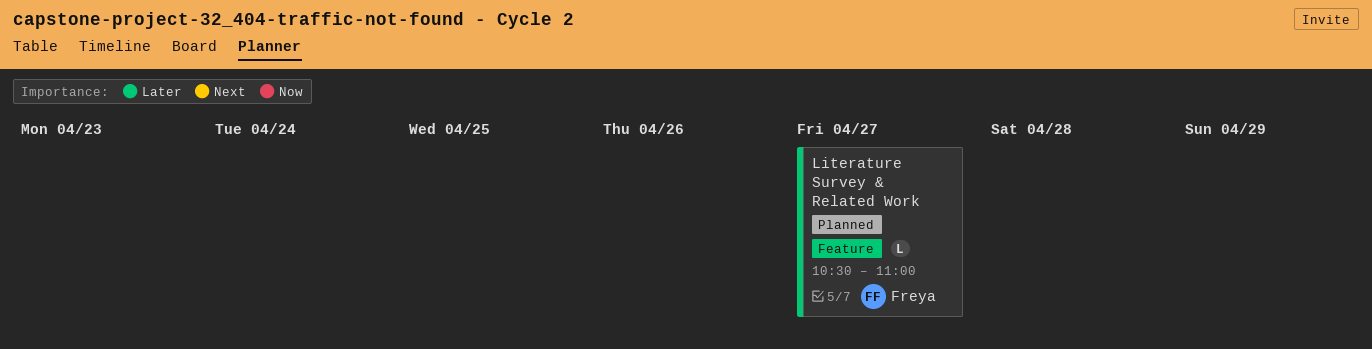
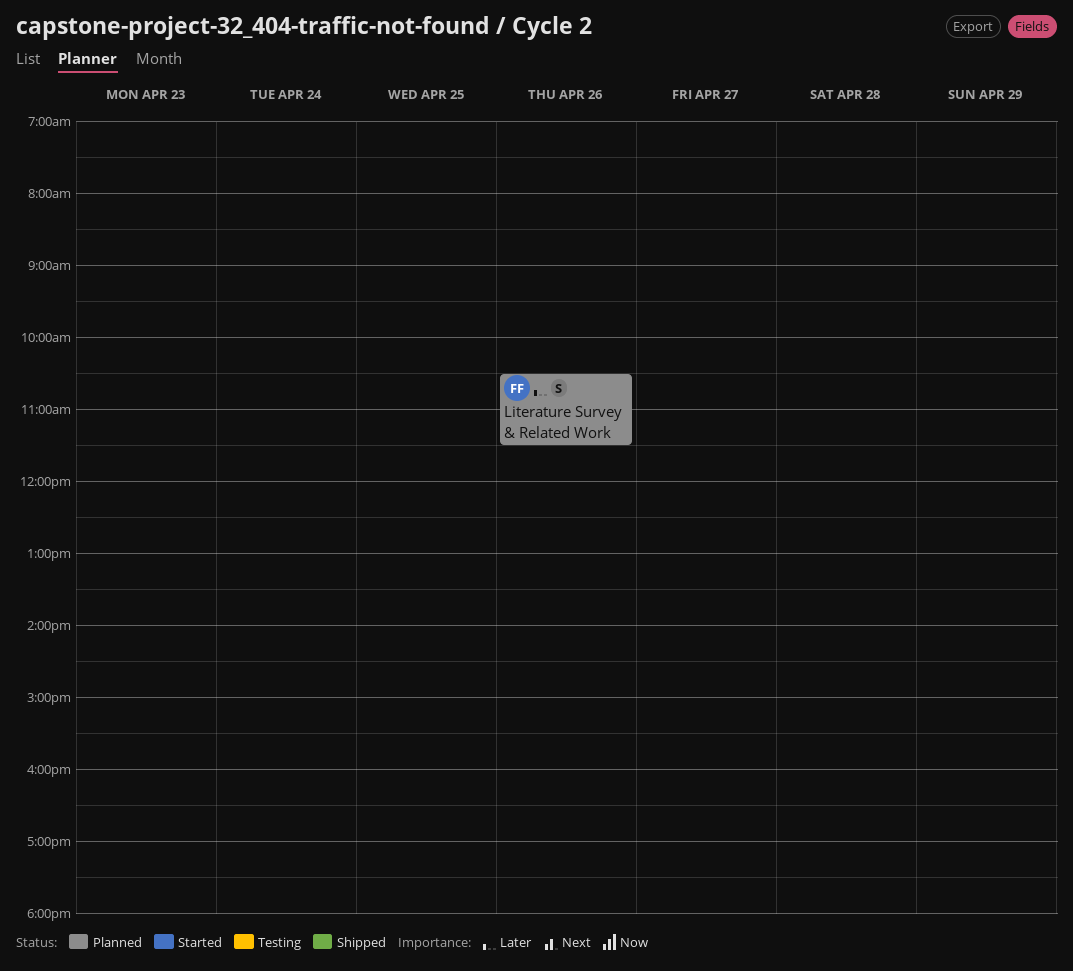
Literature Survey & Related Work, estimate: L -> S
Literature Survey & Related Work, day: Apr 27 -> Apr 26
Literature Survey & Related Work, ends: 11:00 -> 11:30

